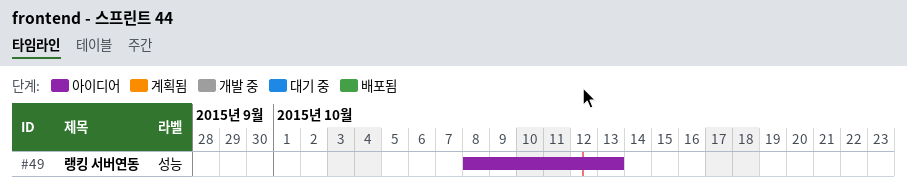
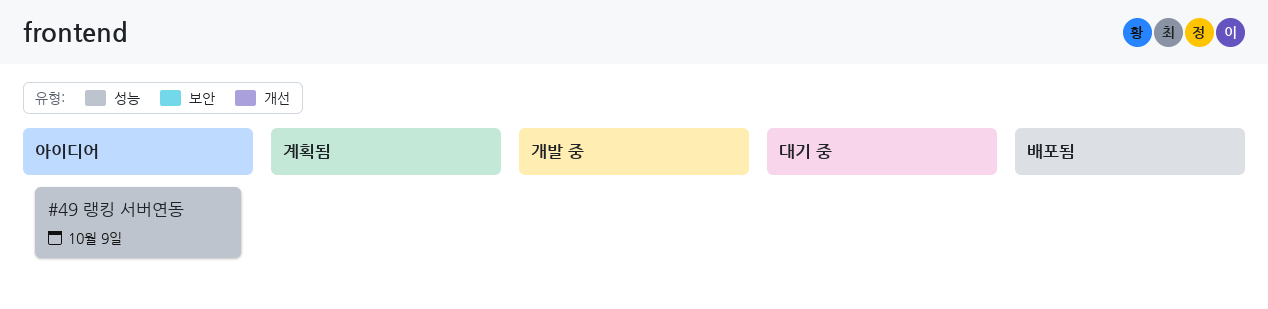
#49, due: Oct 13 -> Oct 9

